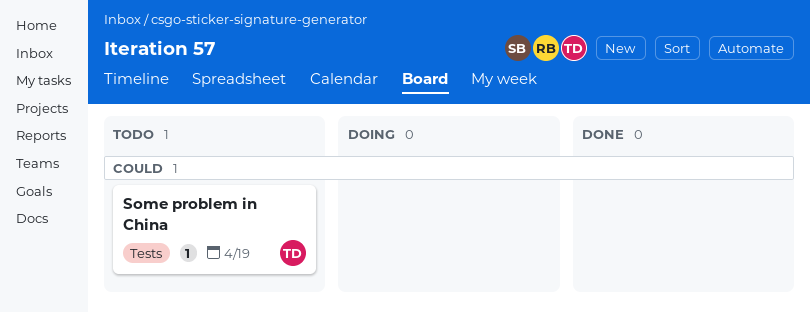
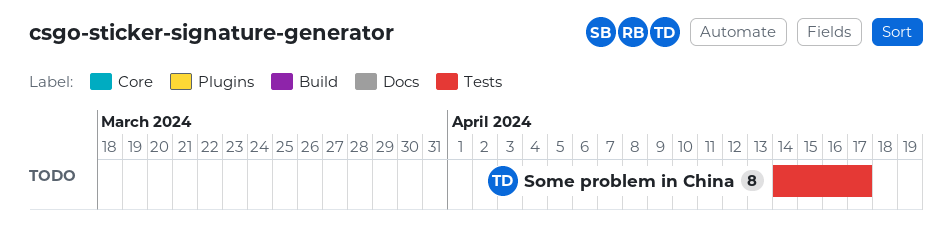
Some problem in China, estimate: 1 -> 8
Some problem in China, due: Apr 19 -> Apr 17

